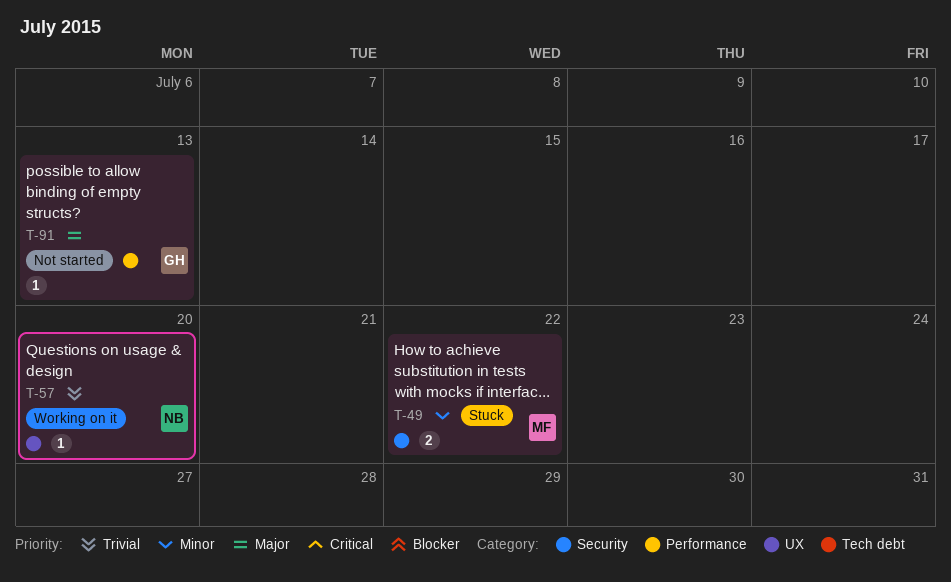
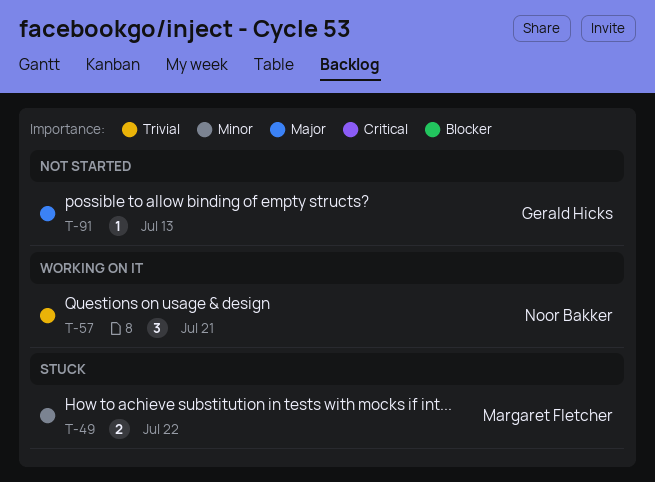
T-57, estimate: 1 -> 3
T-57, due: Jul 20 -> Jul 21

